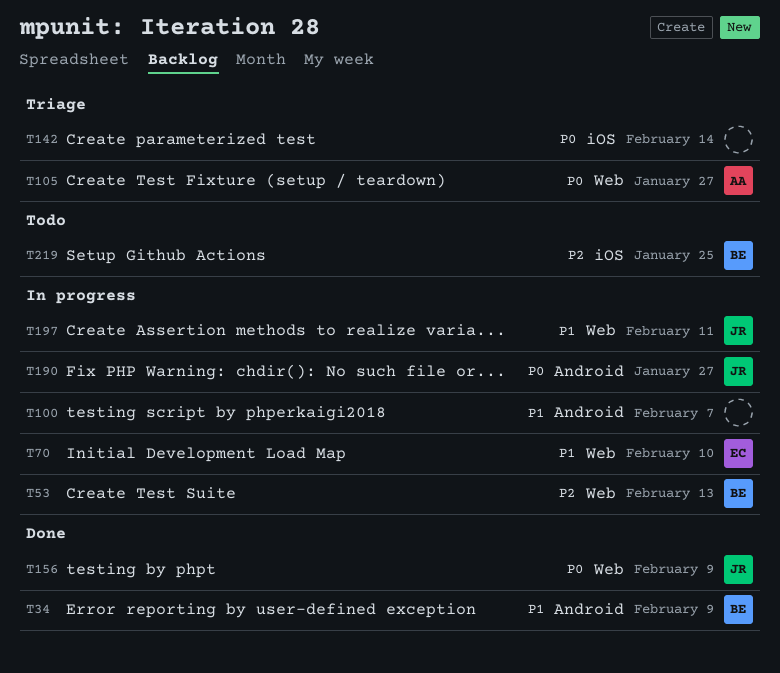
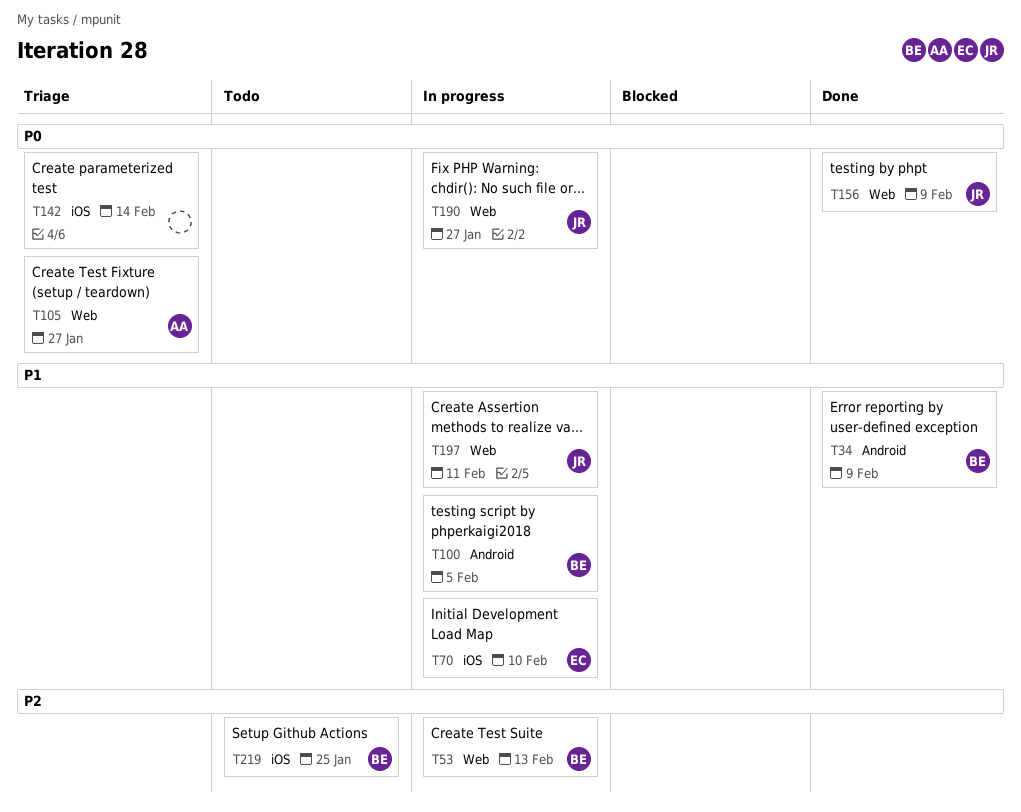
T70, label: Web -> iOS
T100, owner: none -> BE
T100, due: Feb 7 -> Feb 5
T190, label: Android -> Web

